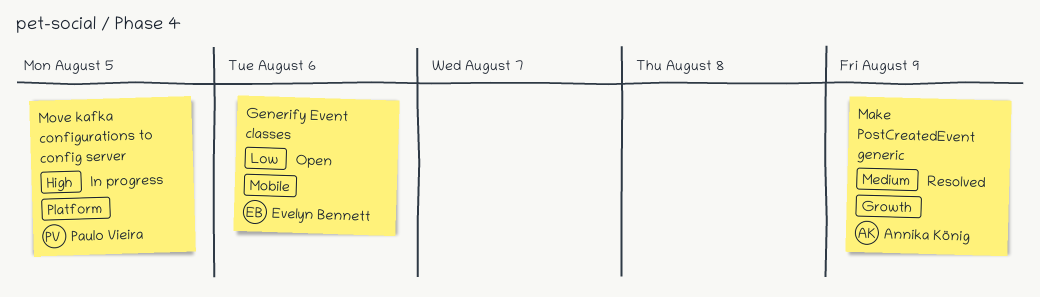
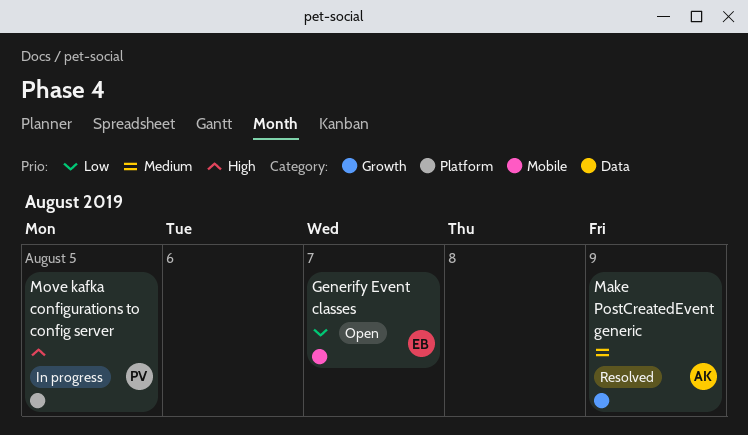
Generify Event classes, due: Aug 6 -> Aug 7

